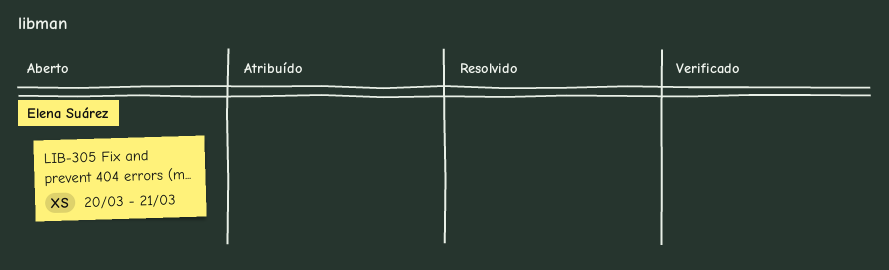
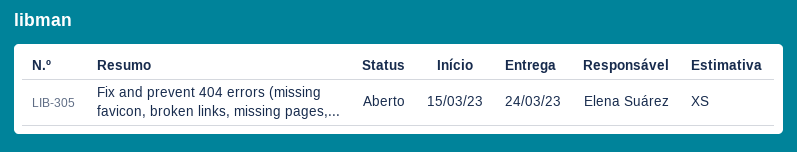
LIB-305, start: Mar 20 -> Mar 15
LIB-305, due: Mar 21 -> Mar 24

